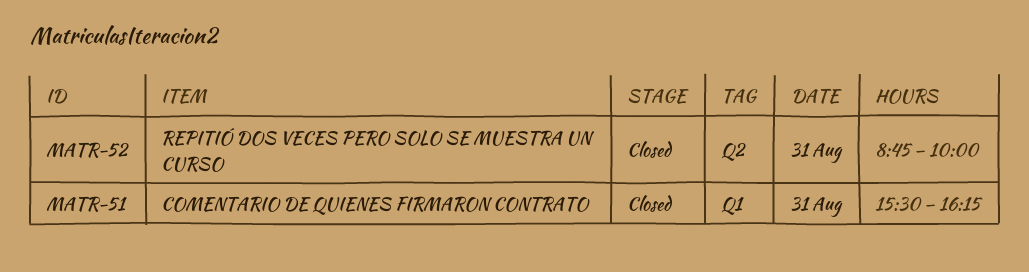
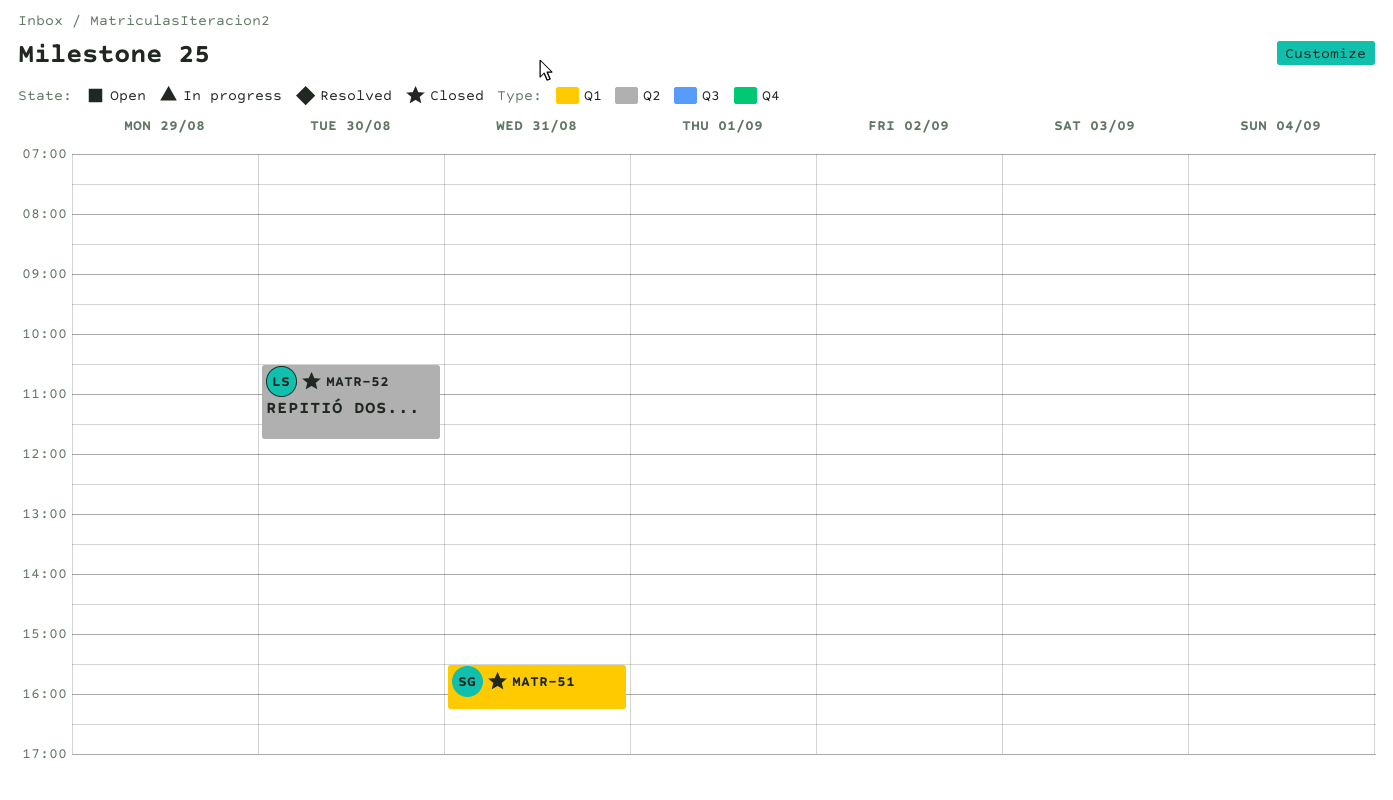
MATR-52, day: Aug 31 -> Aug 30
MATR-52, begins: 08:45 -> 10:30
MATR-52, ends: 10:00 -> 11:45

